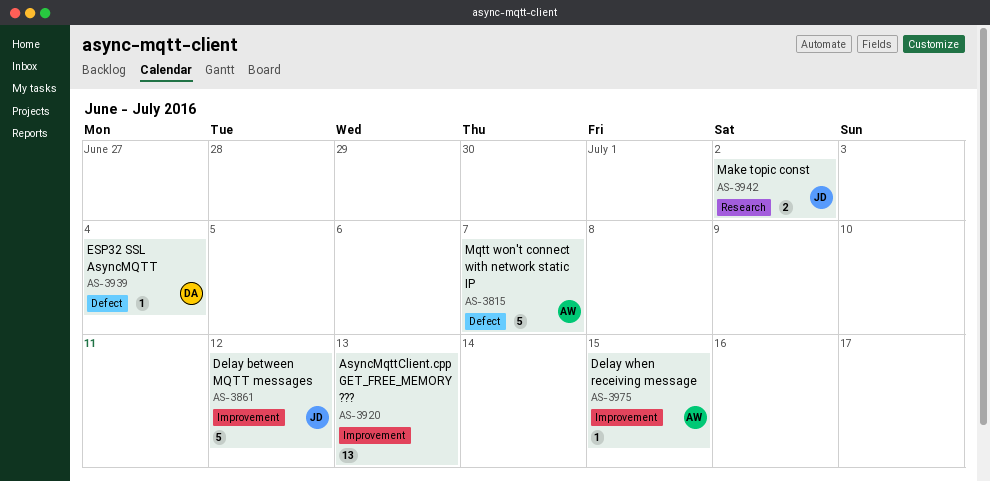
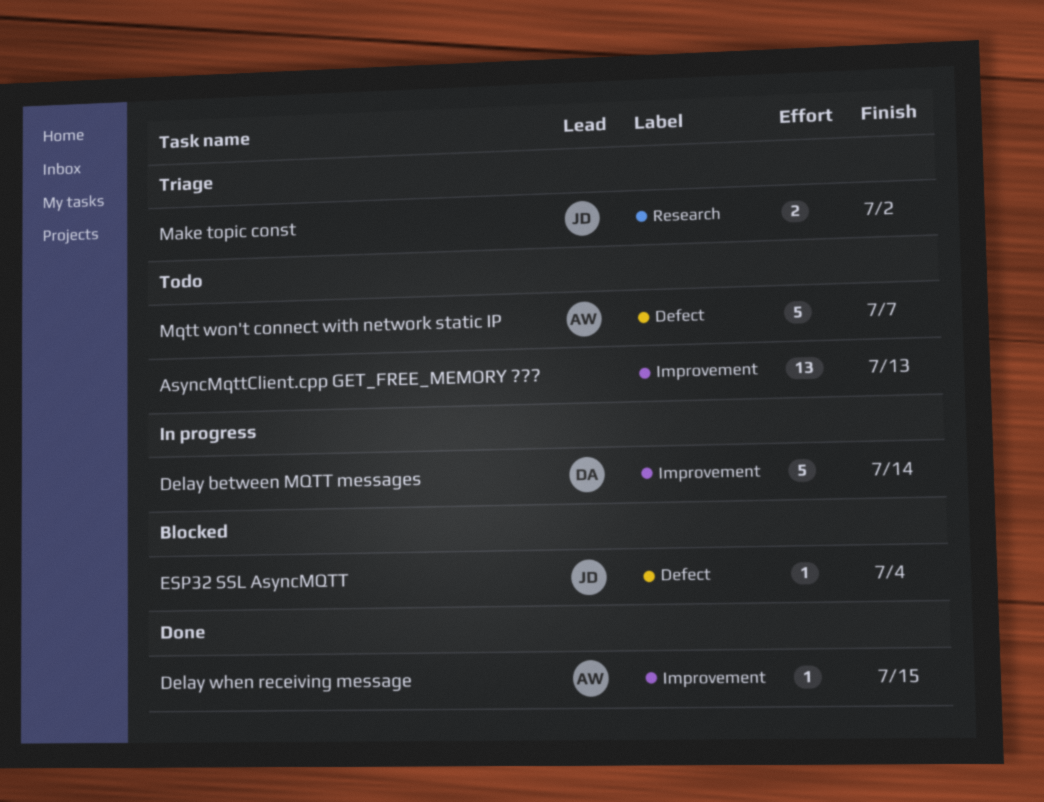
Delay between MQTT messages, owner: JD -> DA
Delay between MQTT messages, due: Jul 12 -> Jul 14
ESP32 SSL AsyncMQTT, owner: DA -> JD

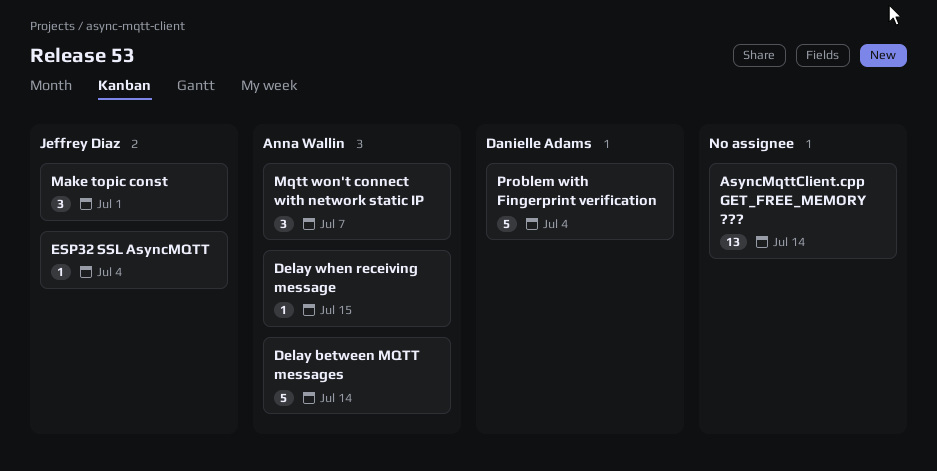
AsyncMqttClient.cpp GET_FREE_MEMORY ???, due: Jul 13 -> Jul 14
Delay between MQTT messages, owner: Danielle Adams -> Anna Wallin
Make topic const, estimate: 2 -> 3
Make topic const, due: Jul 2 -> Jul 1
Mqtt won't connect with network static IP, estimate: 5 -> 3
Problem with Fingerprint verification: none -> present

